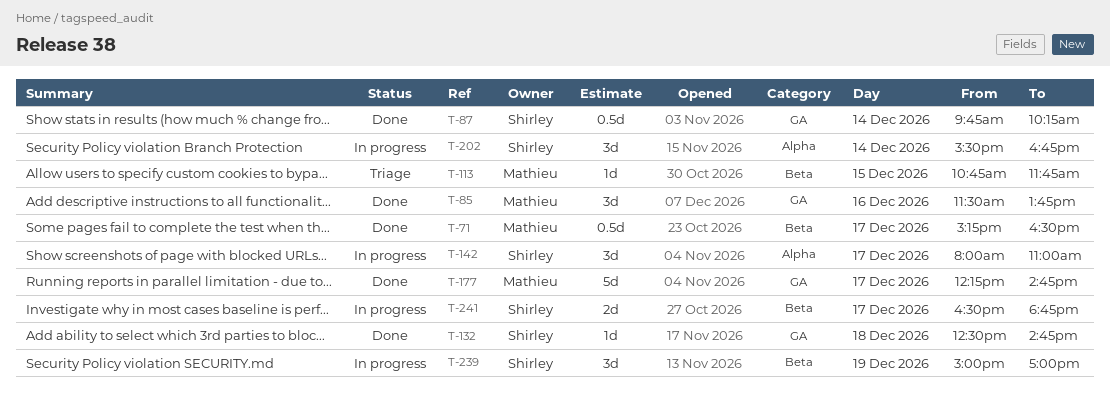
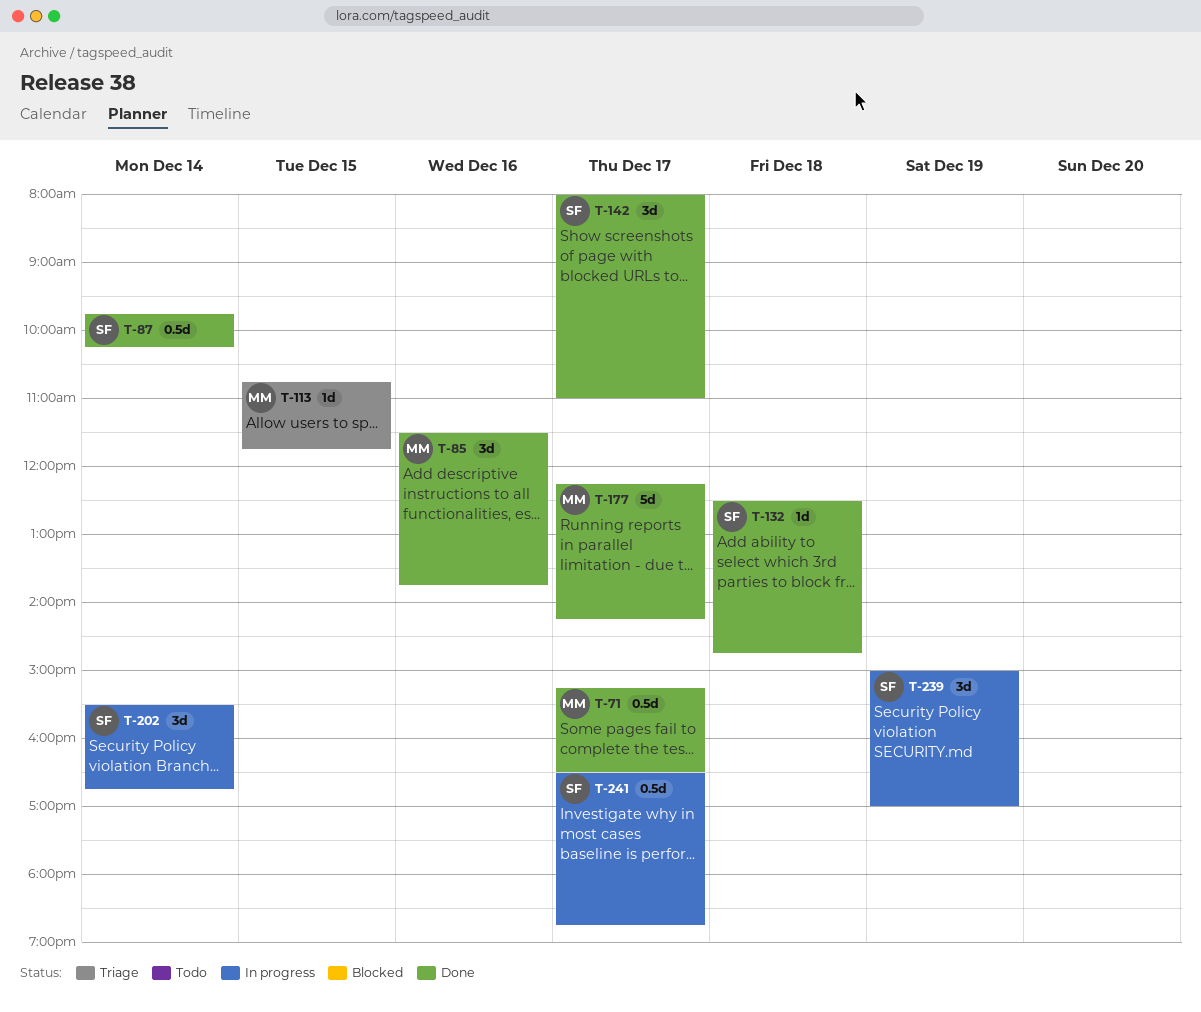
T-142, status: In progress -> Done
T-177, ends: 14:45 -> 14:15
T-241, estimate: 2d -> 0.5d

